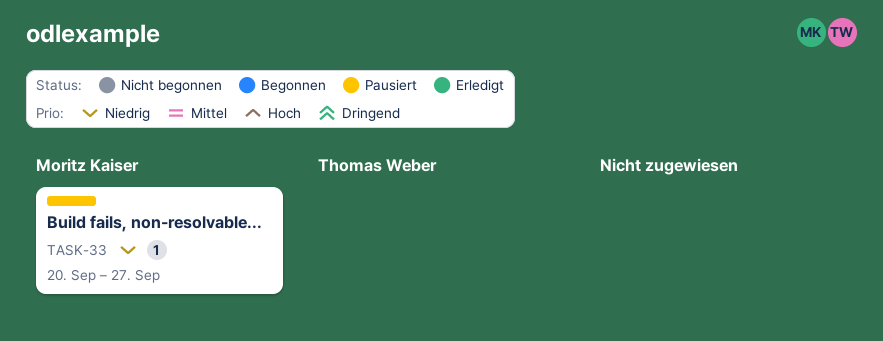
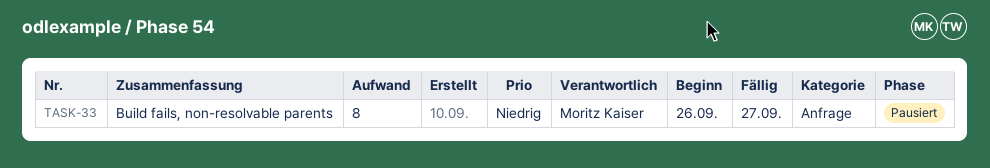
TASK-33, estimate: 1 -> 8
TASK-33, start: Sep 20 -> Sep 26

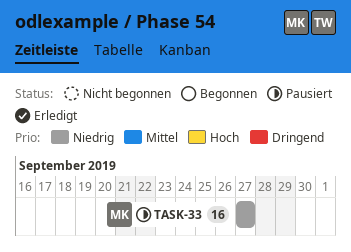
TASK-33, estimate: 8 -> 16
TASK-33, start: Sep 26 -> Sep 27

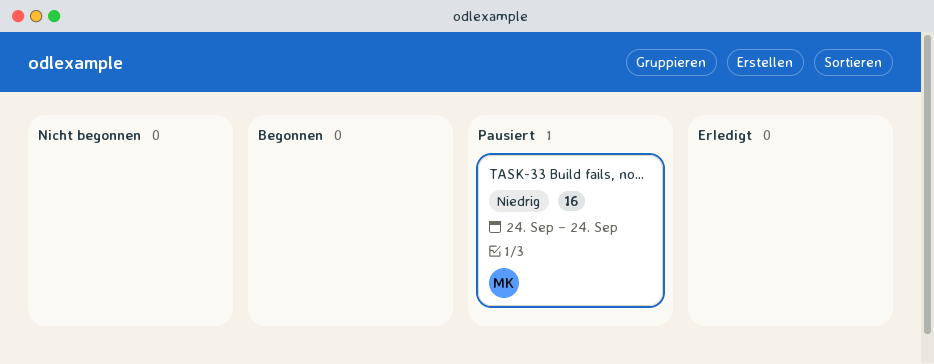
TASK-33, start: Sep 27 -> Sep 24
TASK-33, due: Sep 27 -> Sep 24

